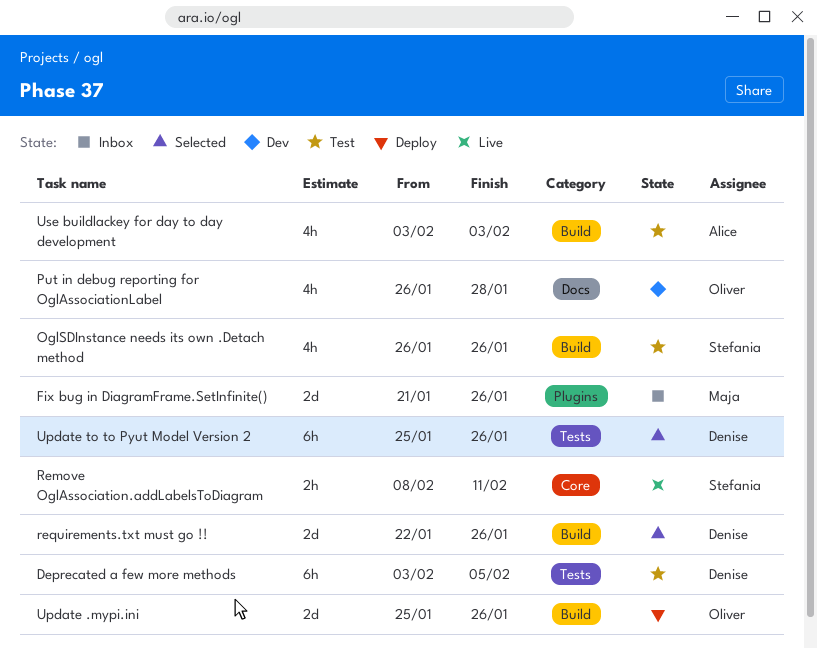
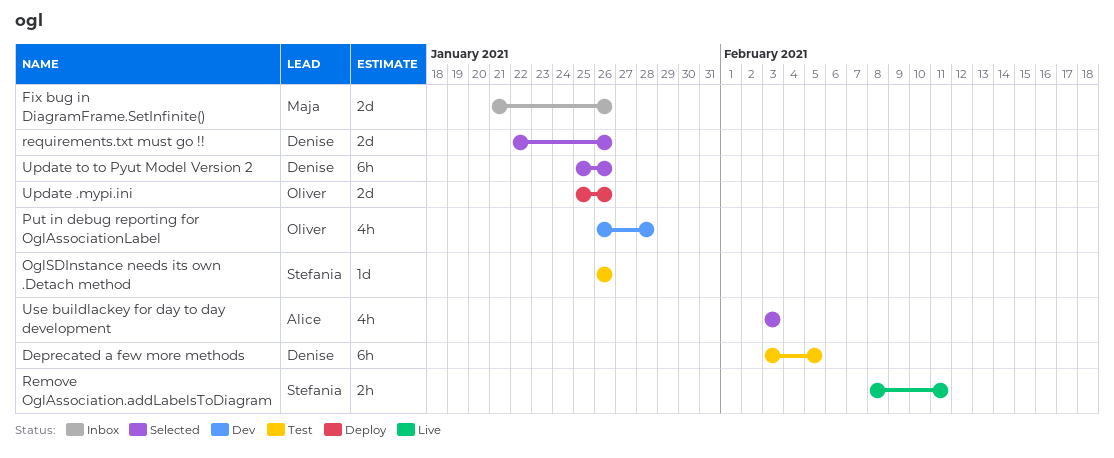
OglSDInstance needs its own .Detach method, estimate: 4h -> 1d
Use buildlackey for day to day development, status: Test -> Selected

